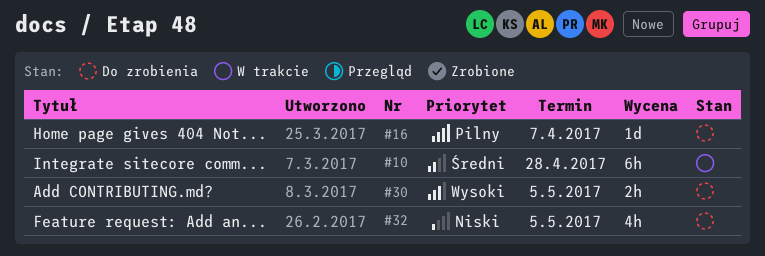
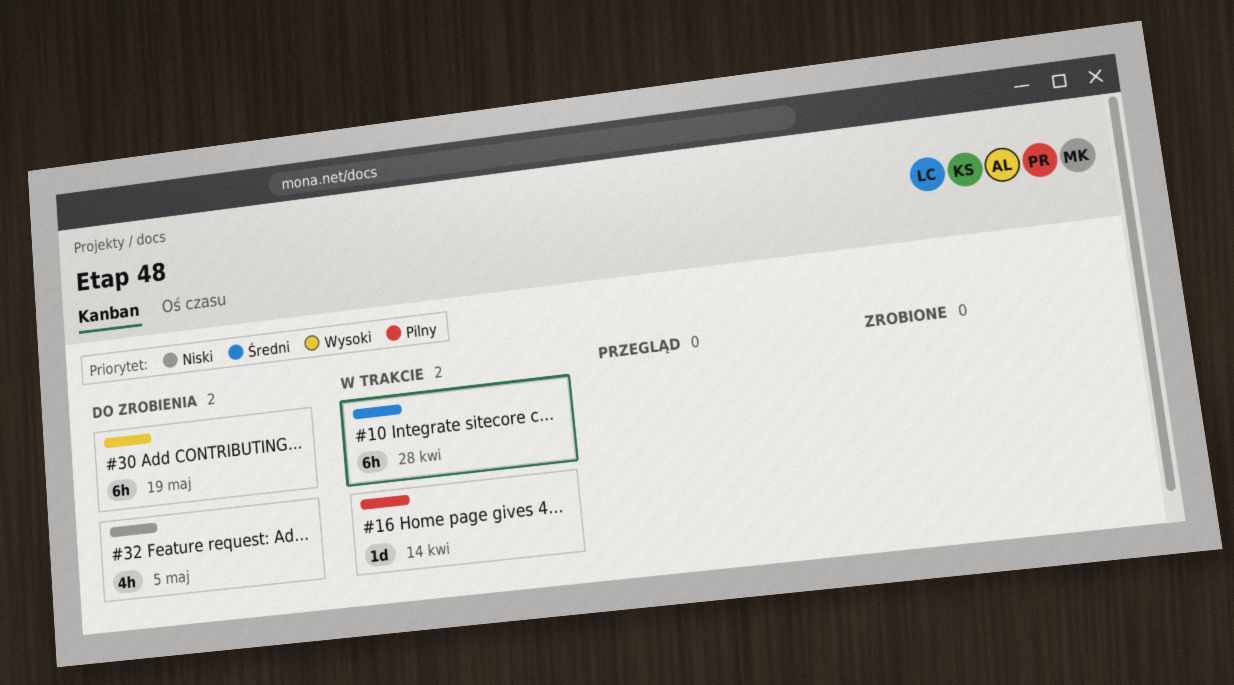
#16, status: Do zrobienia -> W trakcie
#16, due: Apr 7 -> Apr 14
#30, estimate: 2h -> 6h
#30, due: May 5 -> May 19

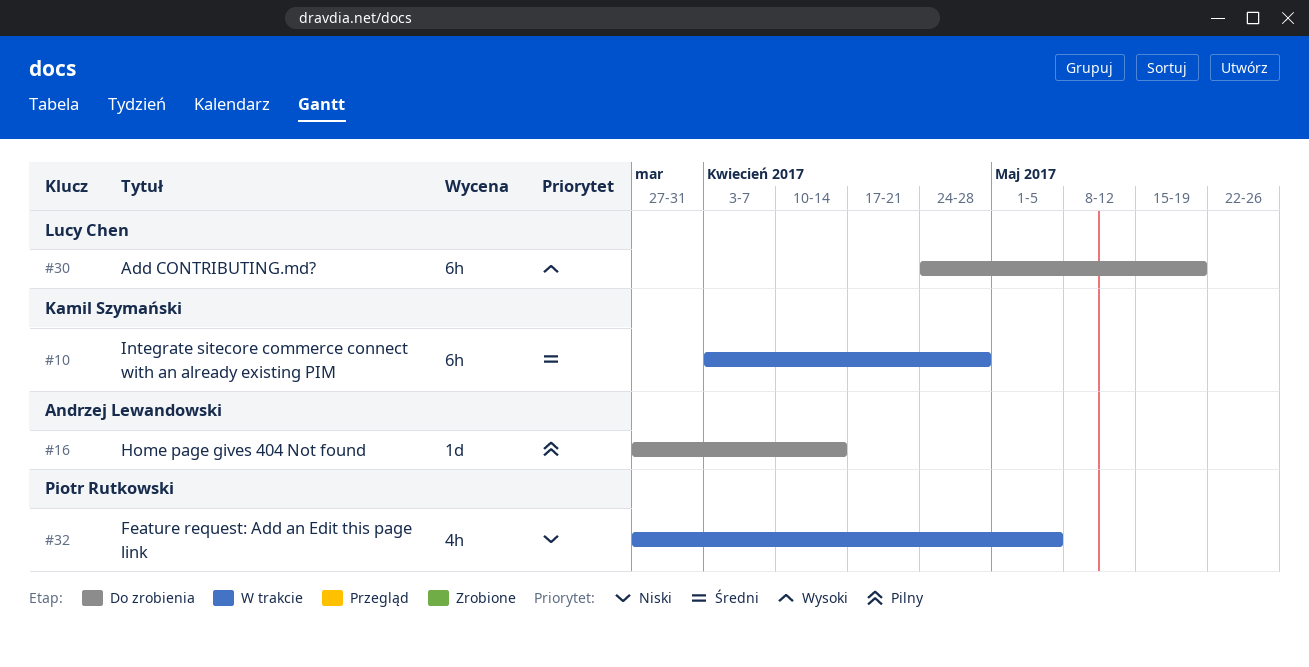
#16, status: W trakcie -> Do zrobienia
#32, status: Do zrobienia -> W trakcie

